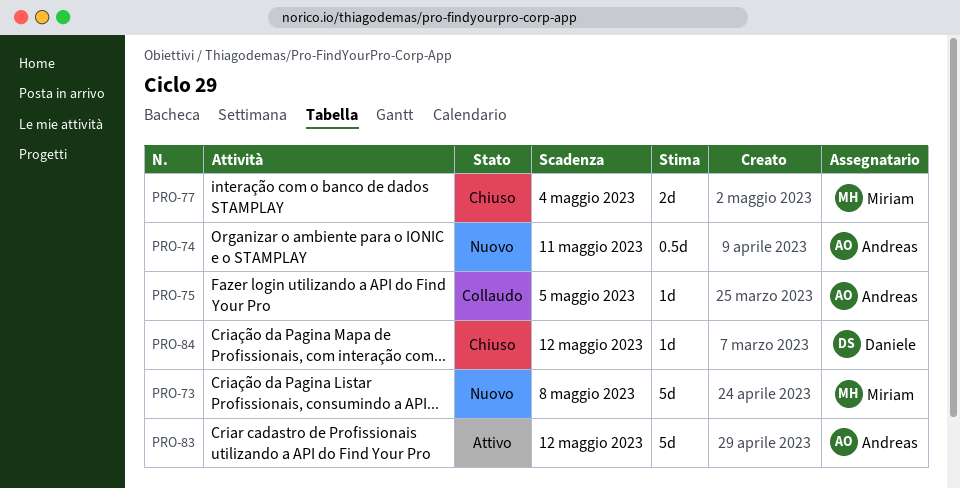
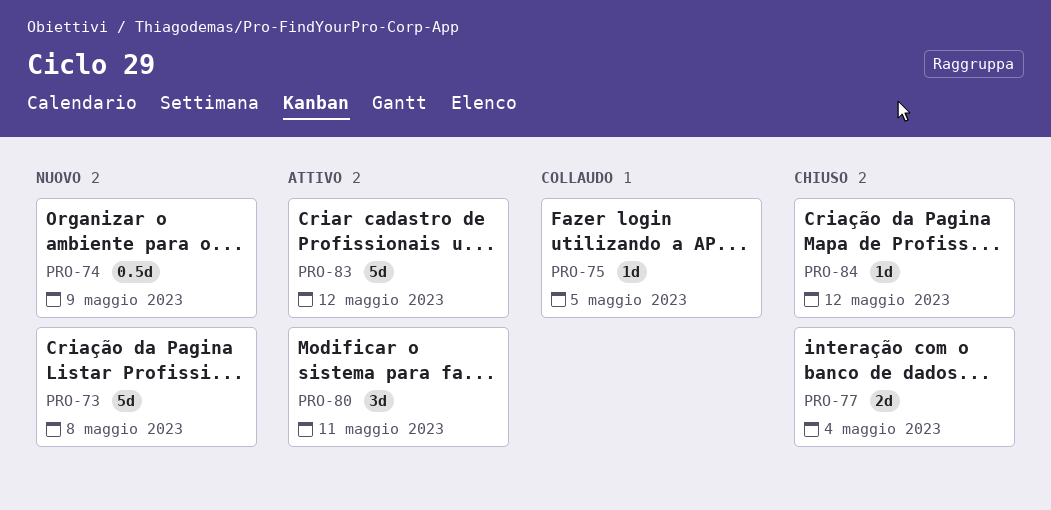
PRO-74, due: May 11 -> May 9
PRO-80: none -> present

